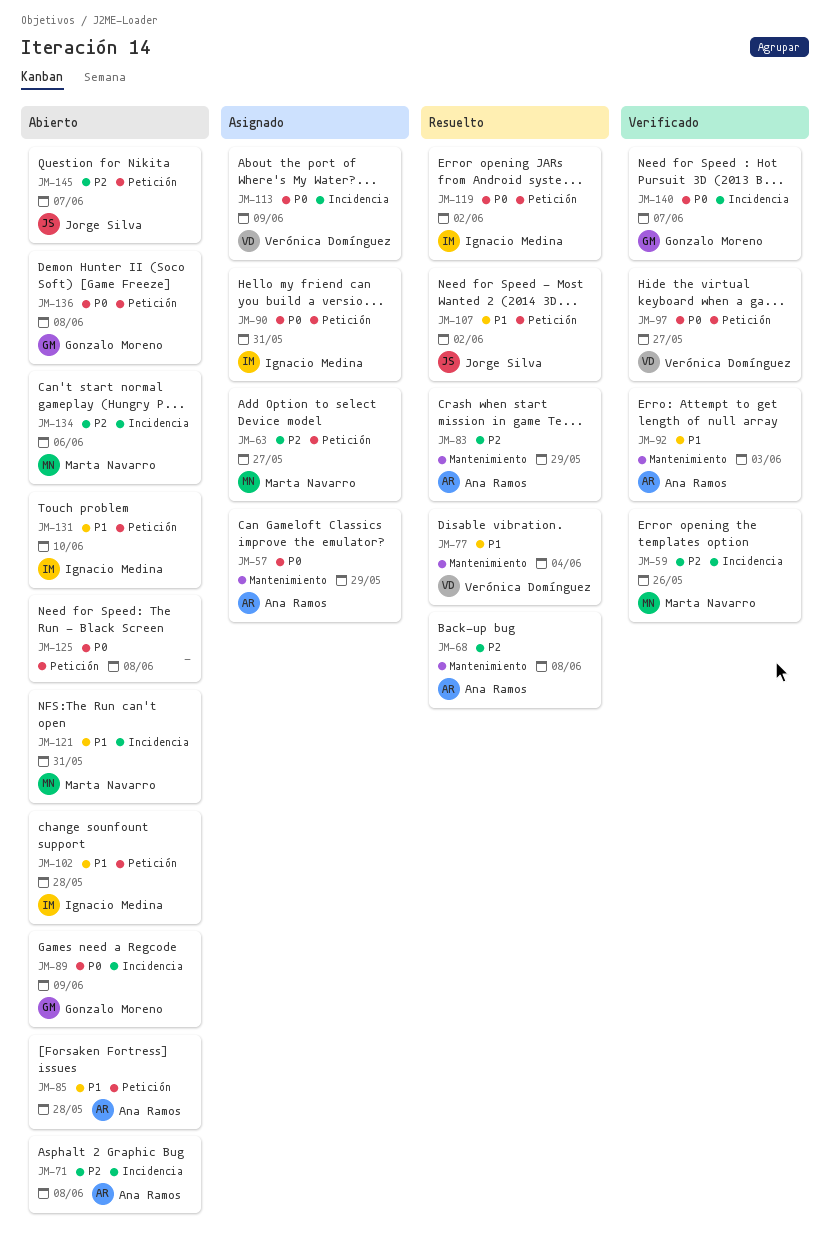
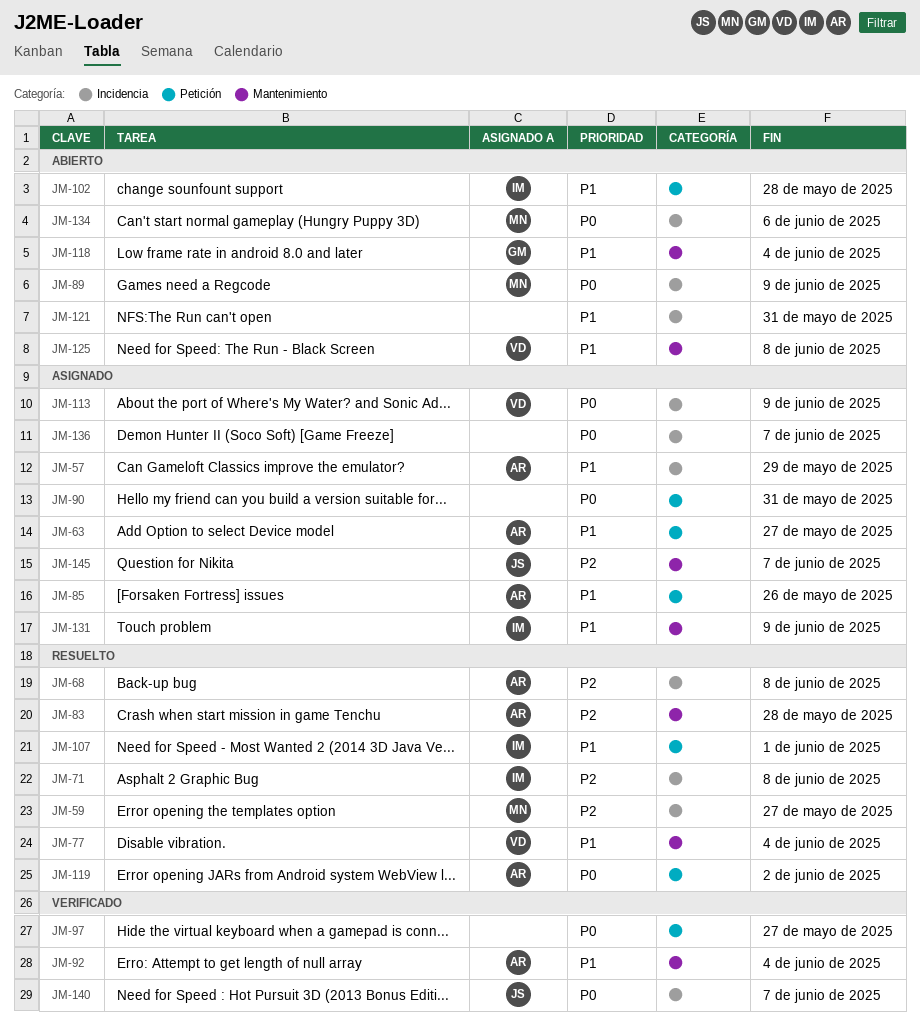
JM-57, priority: P0 -> P1
JM-57, label: Mantenimiento -> Incidencia
JM-59, status: Verificado -> Resuelto
JM-59, due: May 26 -> May 27
JM-63, owner: Marta Navarro -> Ana Ramos
JM-63, priority: P2 -> P1
JM-68, label: Mantenimiento -> Incidencia
JM-71, status: Abierto -> Resuelto
JM-71, owner: Ana Ramos -> Ignacio Medina
JM-83, due: May 29 -> May 28
JM-85, status: Abierto -> Asignado
JM-85, due: May 28 -> May 26
JM-89, owner: Gonzalo Moreno -> Marta Navarro
JM-90, owner: Ignacio Medina -> none
JM-92, due: Jun 3 -> Jun 4
JM-97, owner: Verónica Domínguez -> none
JM-107, owner: Jorge Silva -> Ignacio Medina
JM-107, due: Jun 2 -> Jun 1
JM-118: none -> present
JM-119, owner: Ignacio Medina -> Ana Ramos
JM-121, owner: Marta Navarro -> none
JM-125, owner: none -> Verónica Domínguez
JM-125, priority: P0 -> P1
JM-125, label: Petición -> Mantenimiento
JM-131, status: Abierto -> Asignado
JM-131, label: Petición -> Mantenimiento
JM-131, due: Jun 10 -> Jun 9
JM-134, priority: P2 -> P0
JM-136, status: Abierto -> Asignado
JM-136, owner: Gonzalo Moreno -> none
JM-136, label: Petición -> Incidencia
JM-136, due: Jun 8 -> Jun 7
JM-140, owner: Gonzalo Moreno -> Jorge Silva
JM-145, status: Abierto -> Asignado
JM-145, label: Petición -> Mantenimiento

